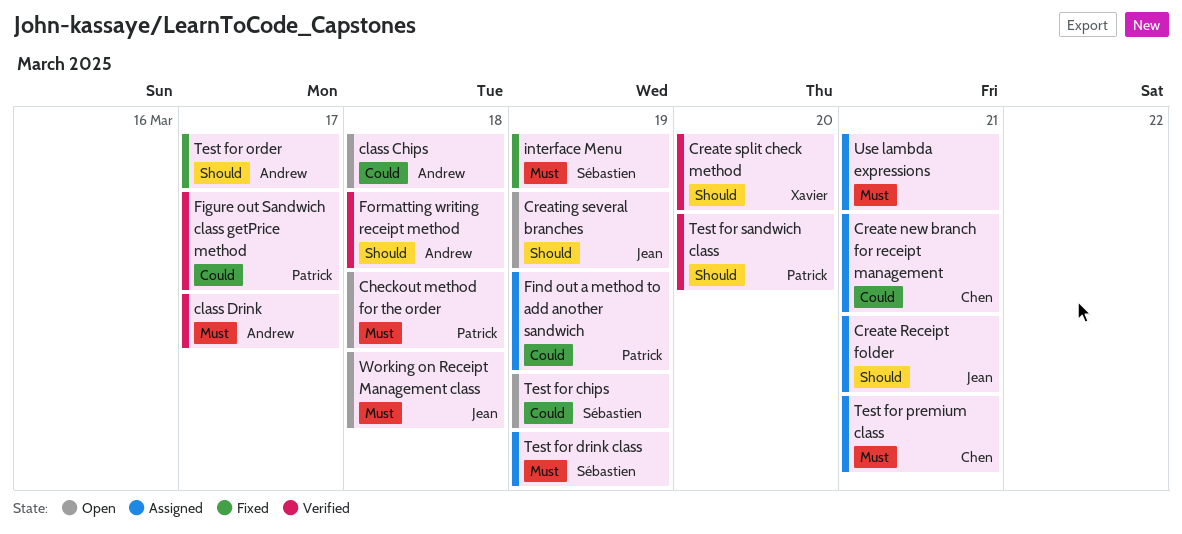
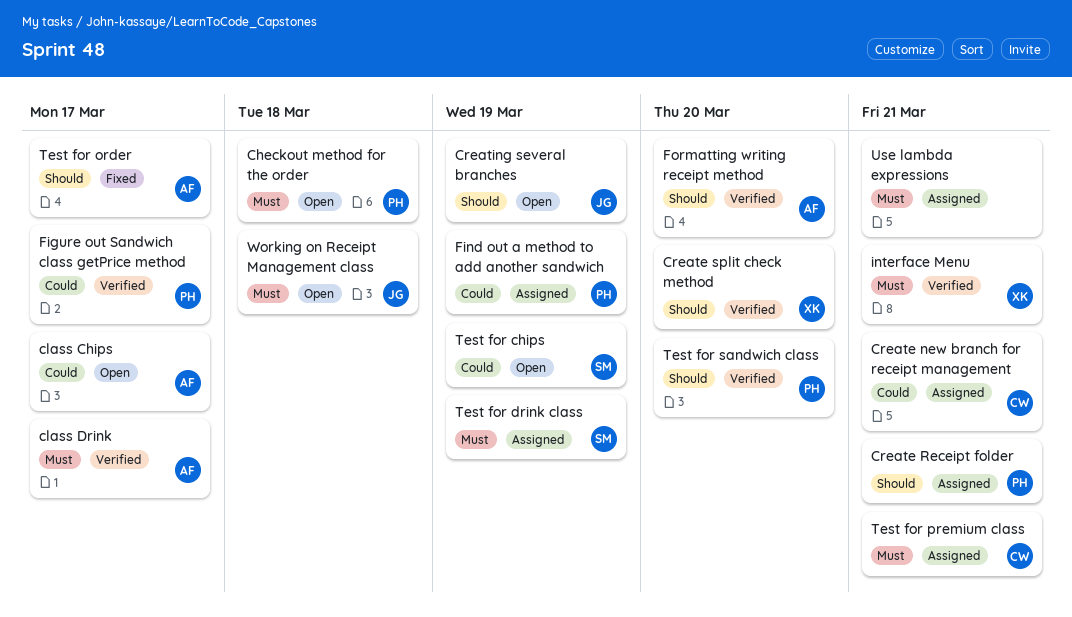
class Chips, due: Mar 18 -> Mar 17
Create Receipt folder, owner: Jean -> Patrick
Formatting writing receipt method, due: Mar 18 -> Mar 20
interface Menu, status: Fixed -> Verified
interface Menu, owner: Sébastien -> Xavier
interface Menu, due: Mar 19 -> Mar 21

